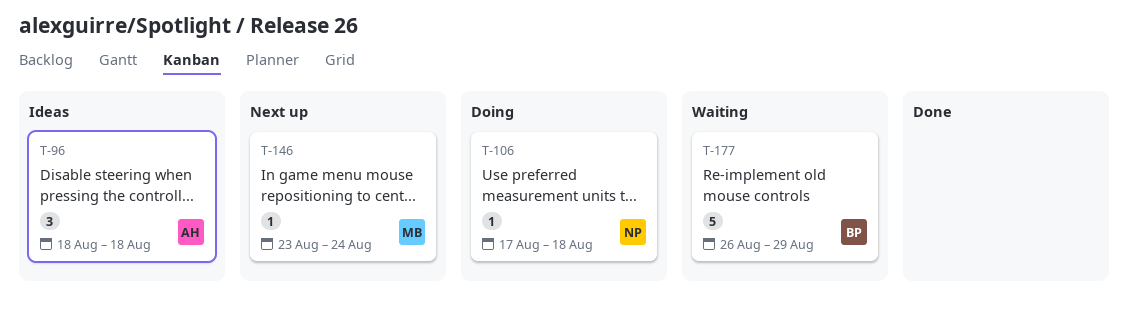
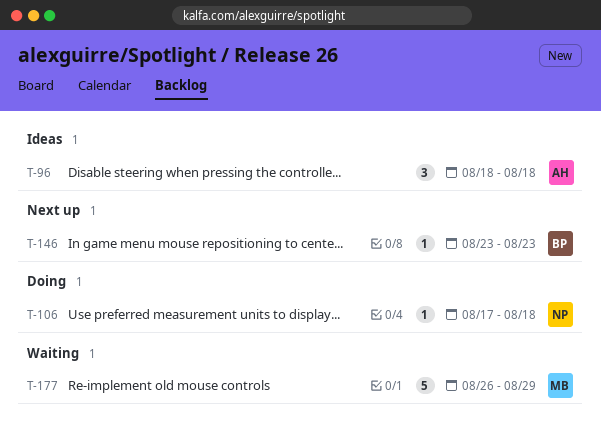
T-146, owner: MB -> BP
T-146, due: Aug 24 -> Aug 23
T-177, owner: BP -> MB

